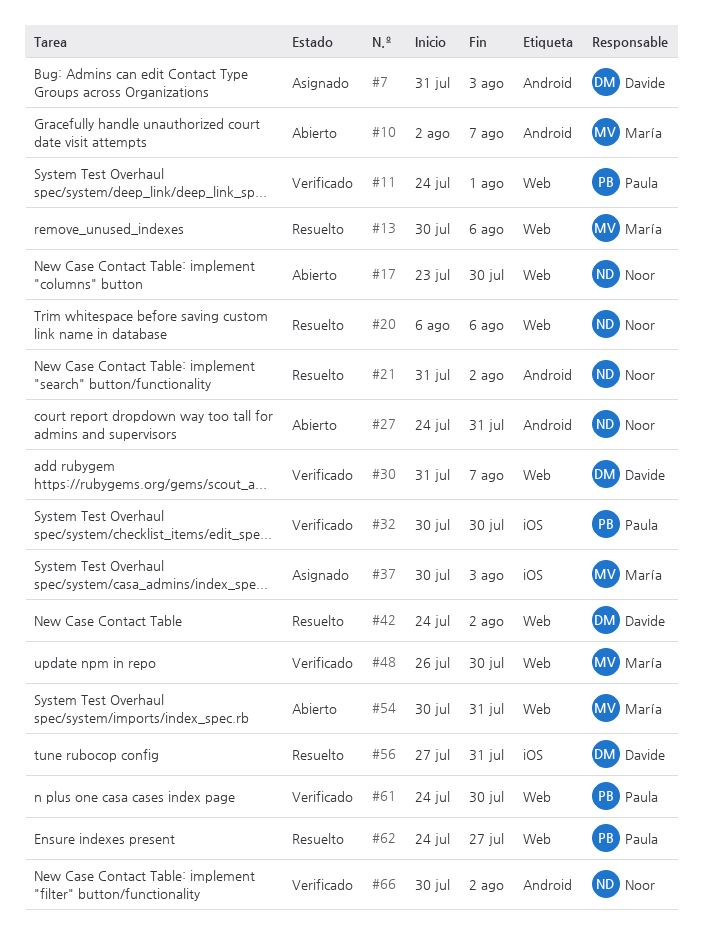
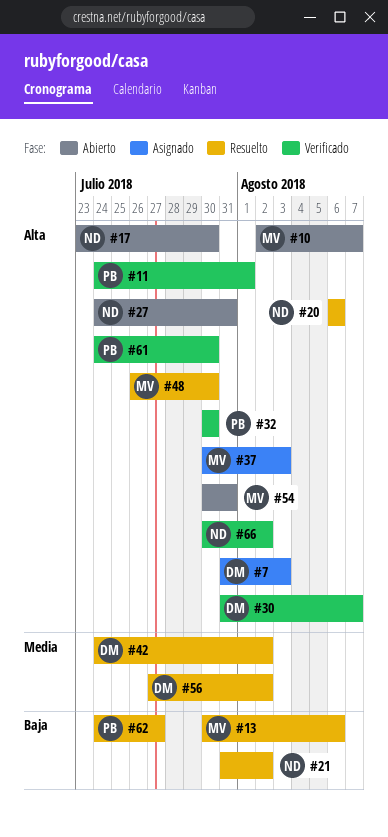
#48, status: Verificado -> Resuelto
#56, due: Jul 31 -> Aug 2

